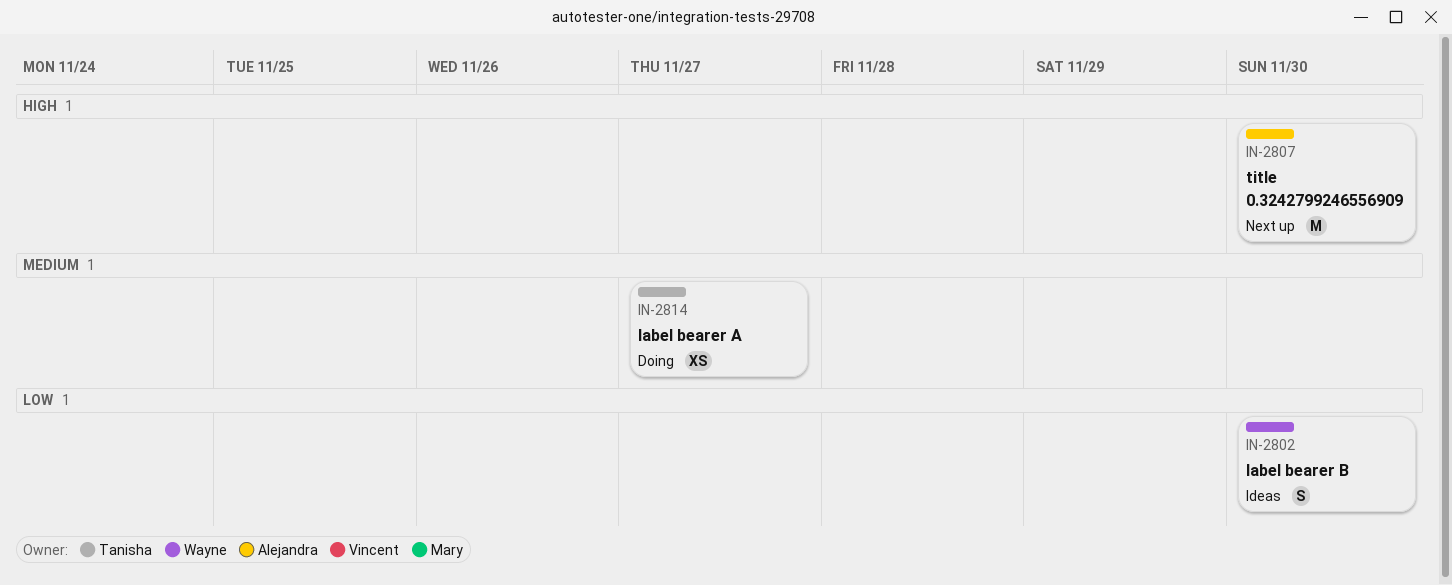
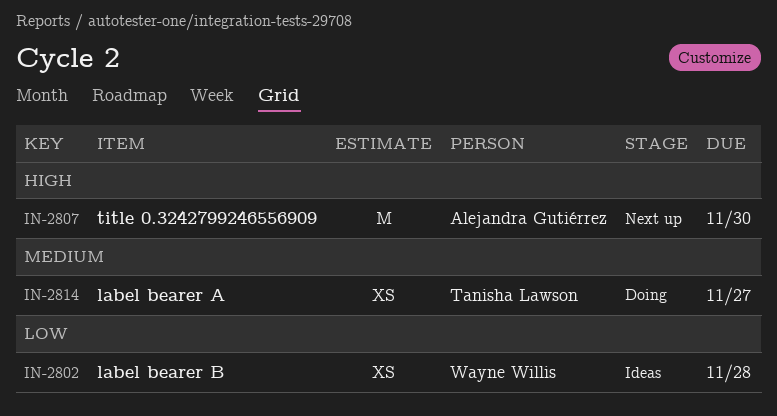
IN-2802, estimate: S -> XS
IN-2802, due: Nov 30 -> Nov 28

